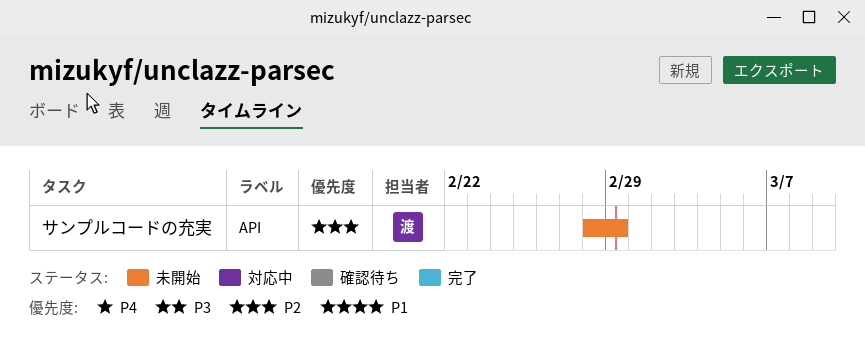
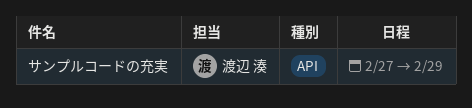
サンプルコードの充実, start: Feb 28 -> Feb 27

